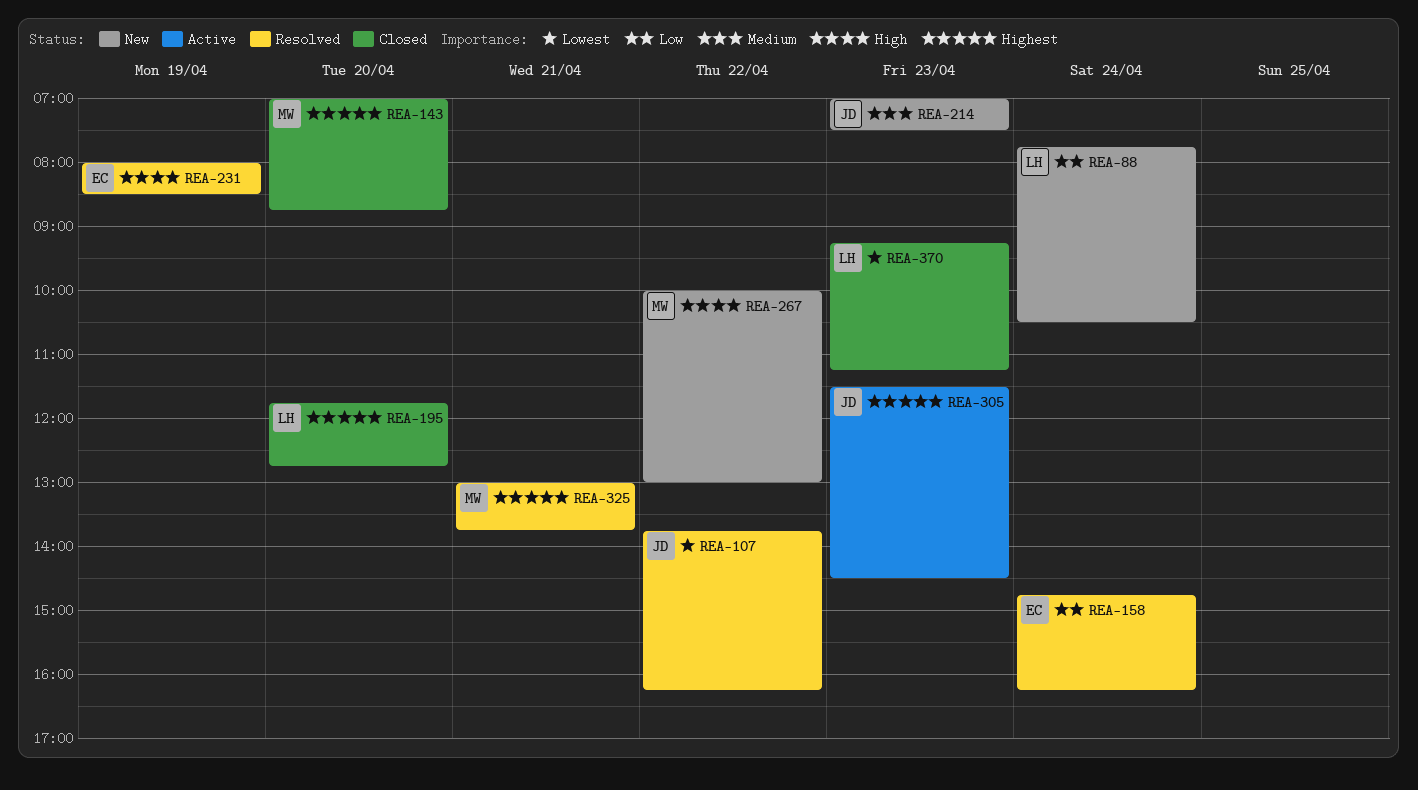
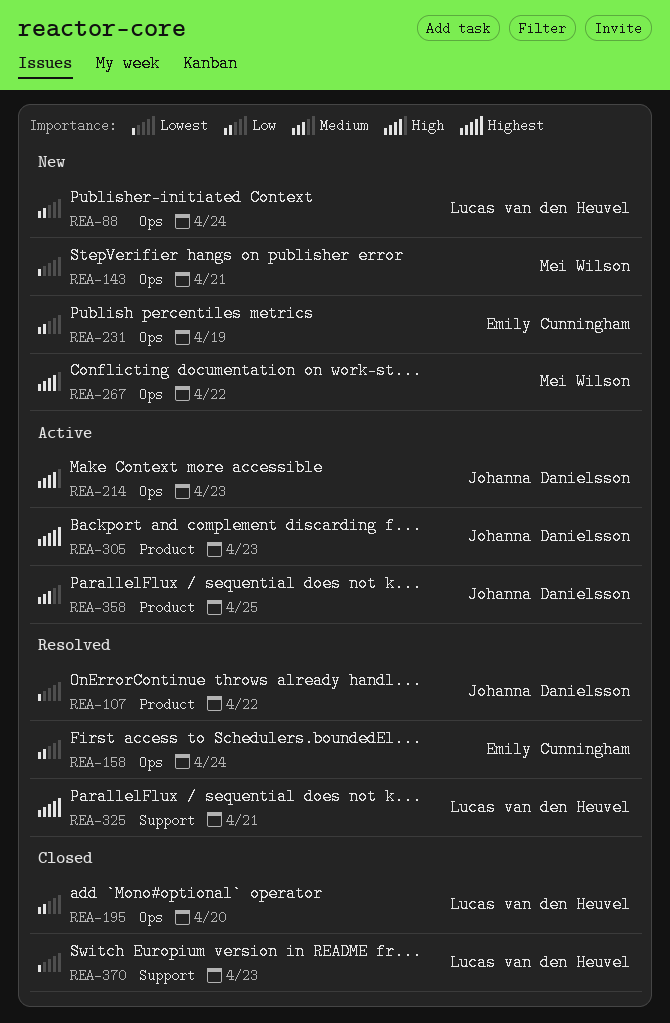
REA-143, status: Closed -> New
REA-143, priority: Highest -> Lowest
REA-143, day: Apr 20 -> Apr 21
REA-195, priority: Highest -> Low
REA-214, status: New -> Active
REA-214, priority: Medium -> High
REA-231, status: Resolved -> New
REA-231, priority: High -> Low
REA-325, owner: Mei Wilson -> Lucas van den Heuvel
REA-358: none -> present

